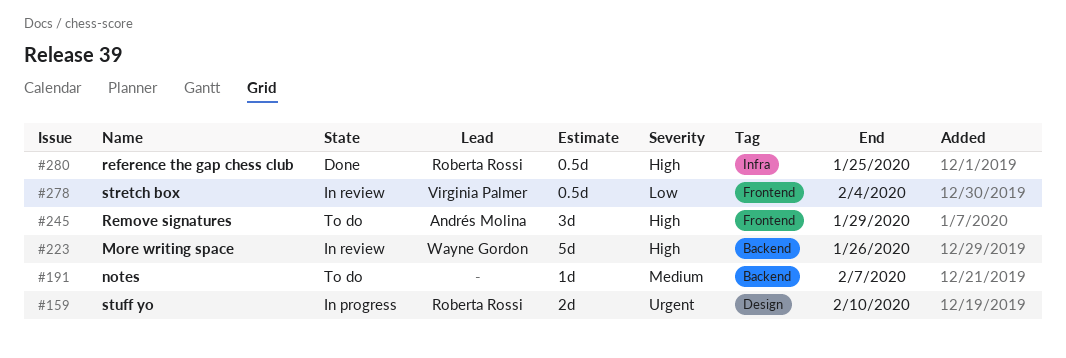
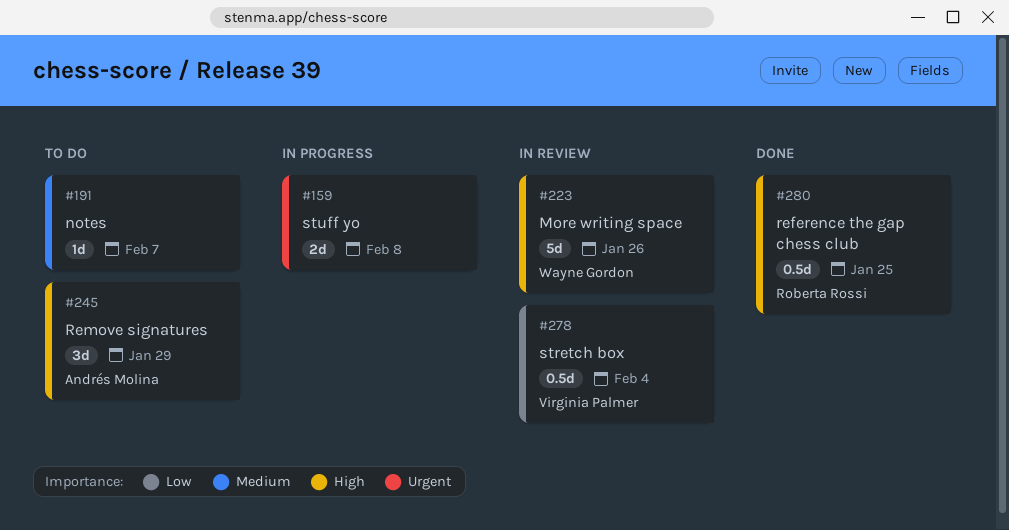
#159, owner: Roberta Rossi -> none
#159, due: Feb 10 -> Feb 8

